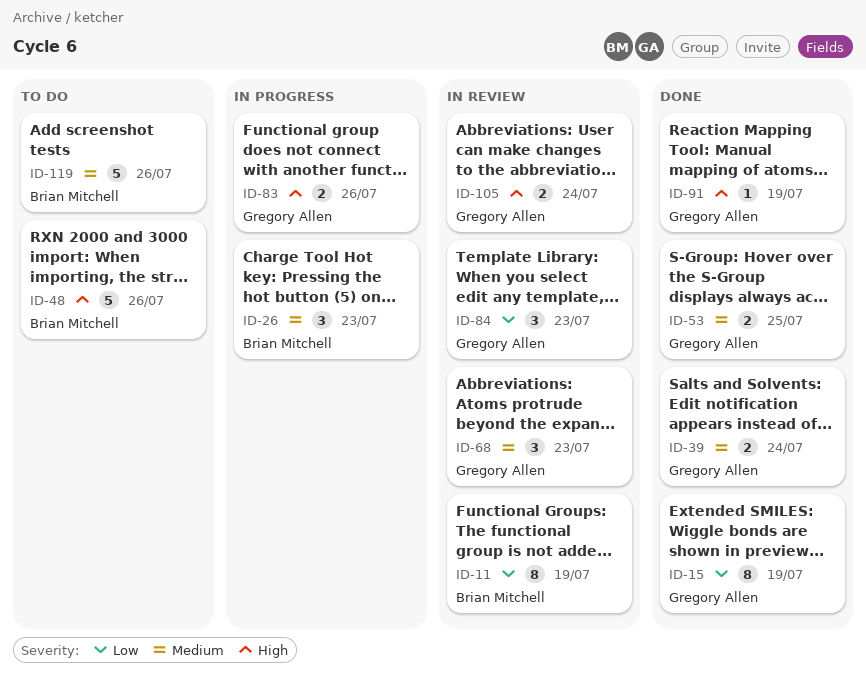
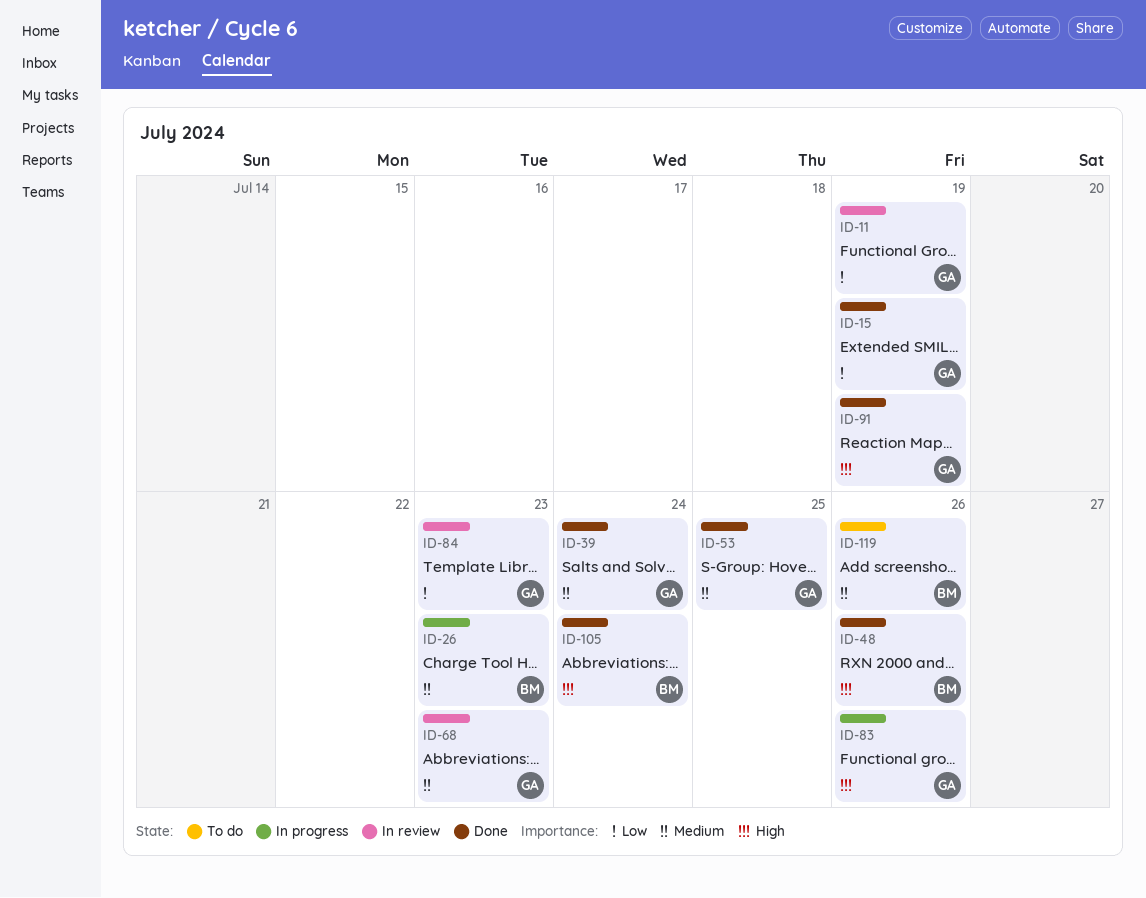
ID-11, owner: Brian Mitchell -> Gregory Allen
ID-48, status: To do -> Done
ID-105, status: In review -> Done
ID-105, owner: Gregory Allen -> Brian Mitchell

